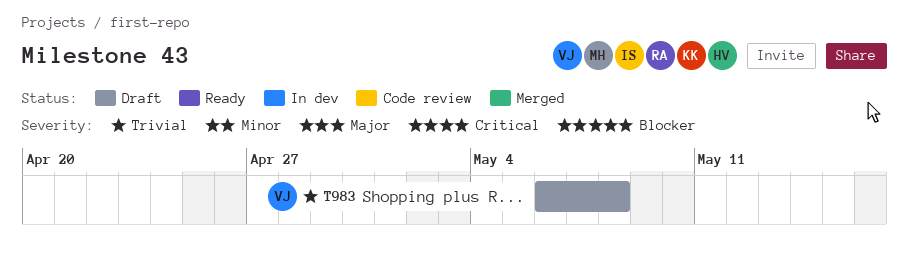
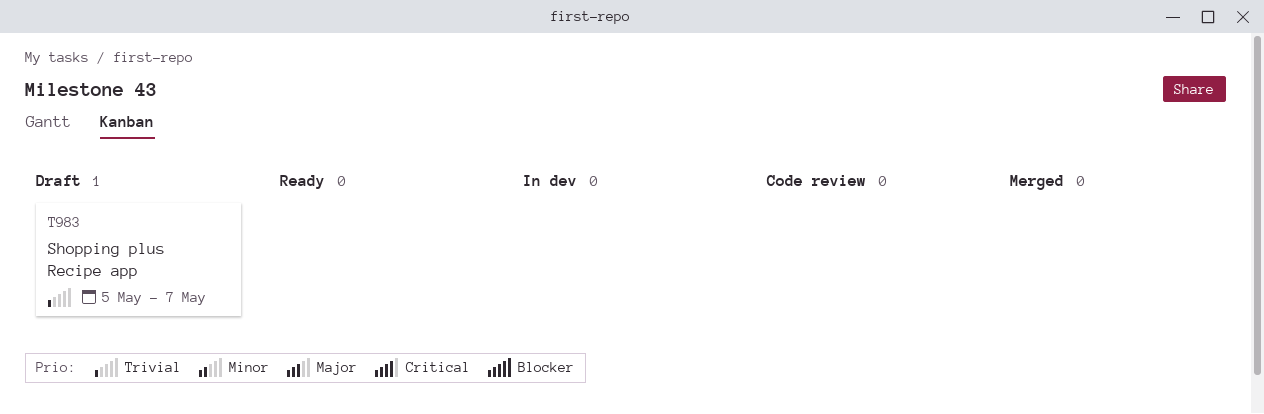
T983, start: May 6 -> May 5
T983, due: May 8 -> May 7

